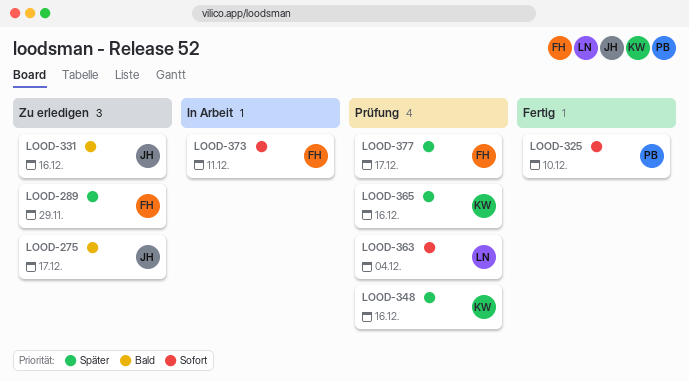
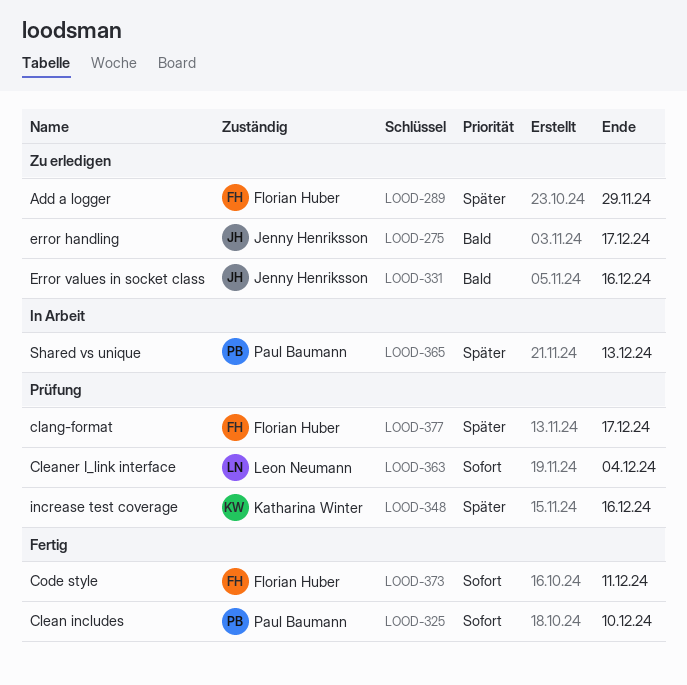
LOOD-365, status: Prüfung -> In Arbeit
LOOD-365, owner: Katharina Winter -> Paul Baumann
LOOD-365, due: Dec 16 -> Dec 13
LOOD-373, status: In Arbeit -> Fertig

